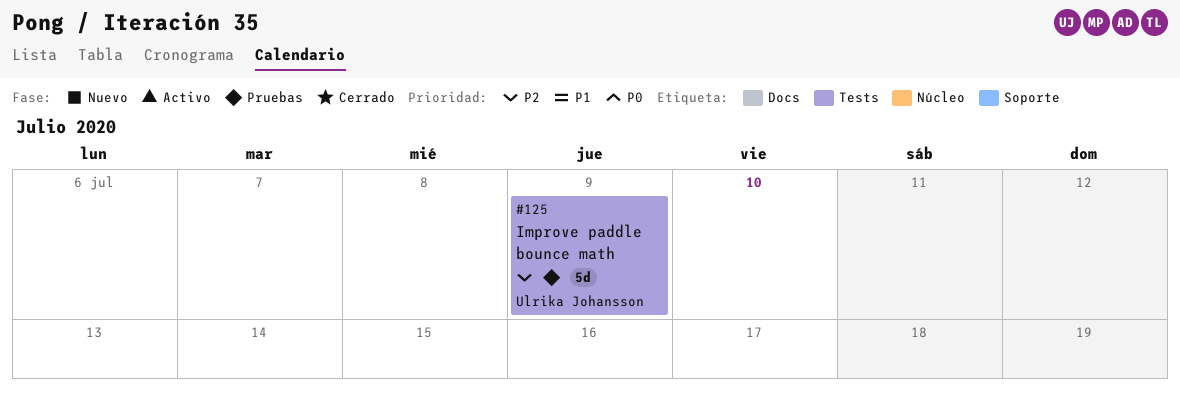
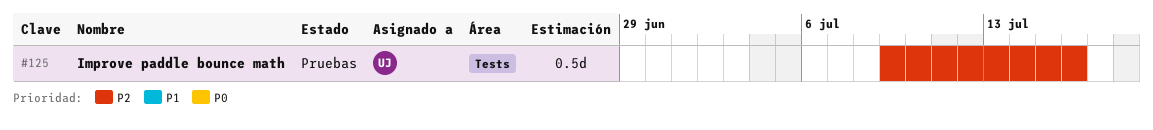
#125, estimate: 5d -> 0.5d
#125, due: Jul 9 -> Jul 16

